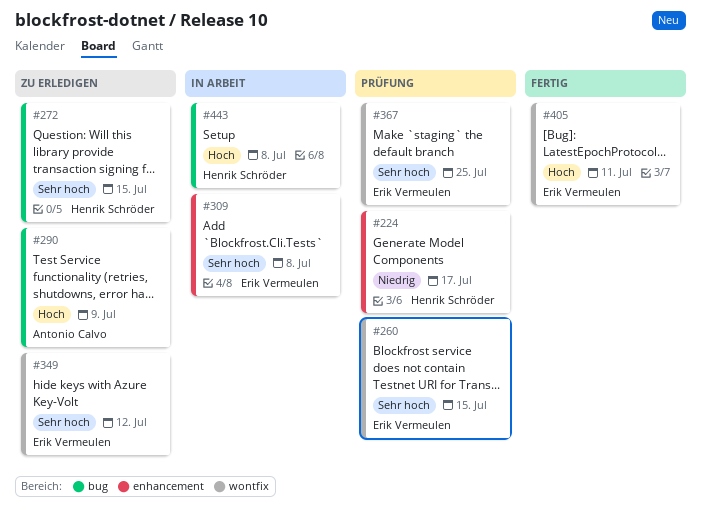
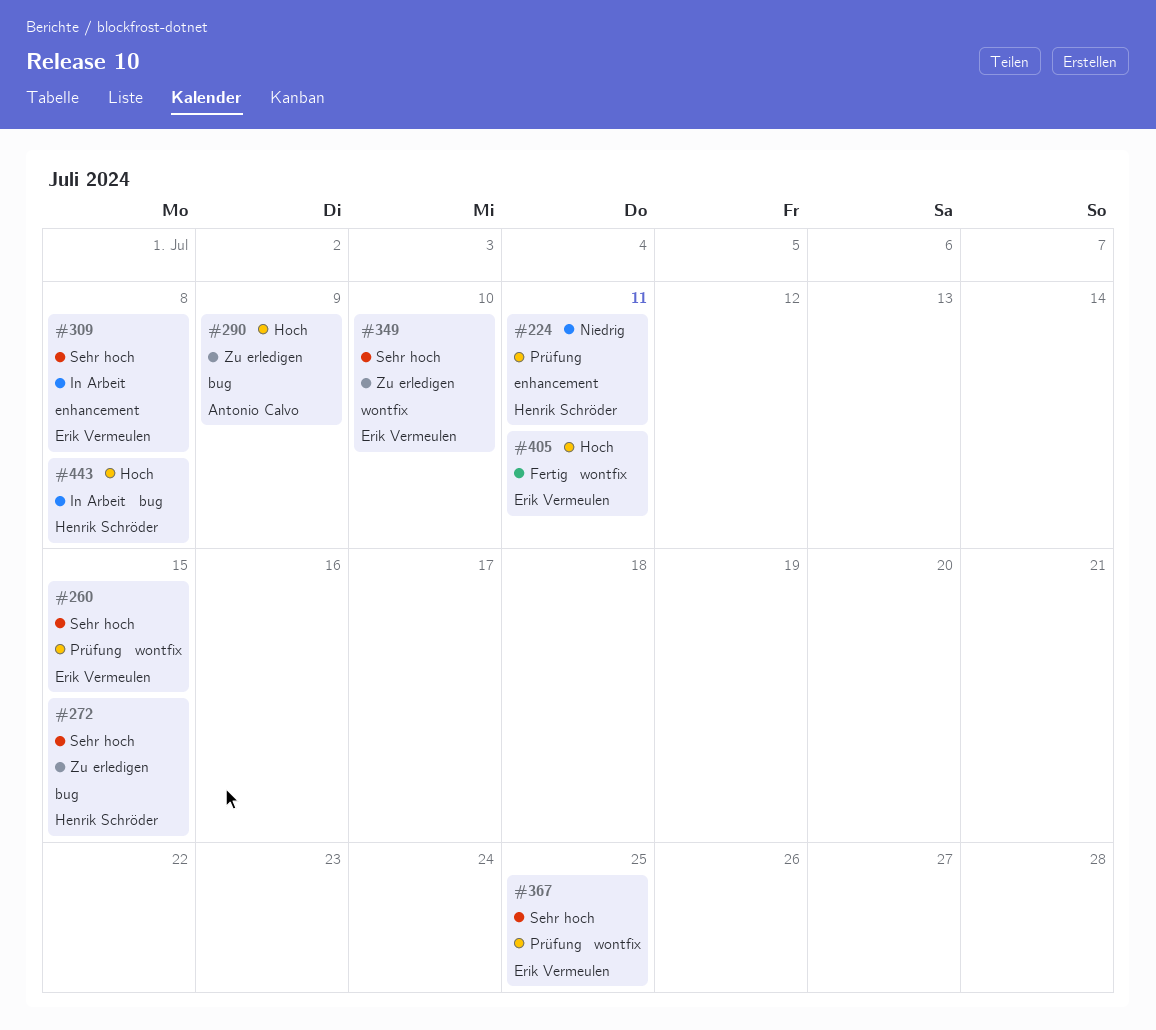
#224, due: Jul 17 -> Jul 11
#349, due: Jul 12 -> Jul 10

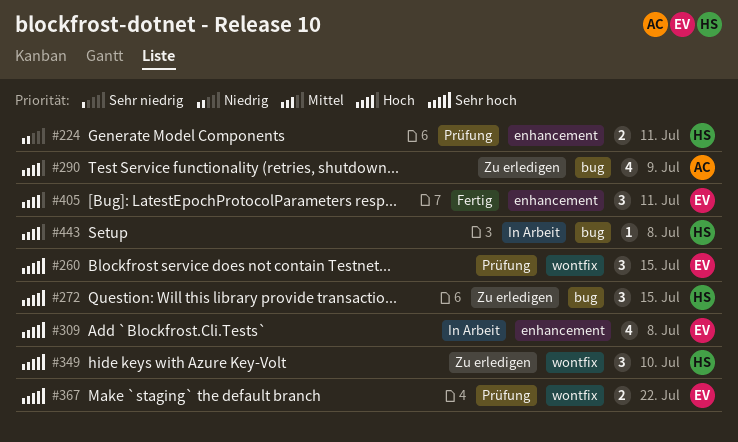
#349, owner: Erik Vermeulen -> Henrik Schröder
#367, due: Jul 25 -> Jul 22
#405, label: wontfix -> enhancement

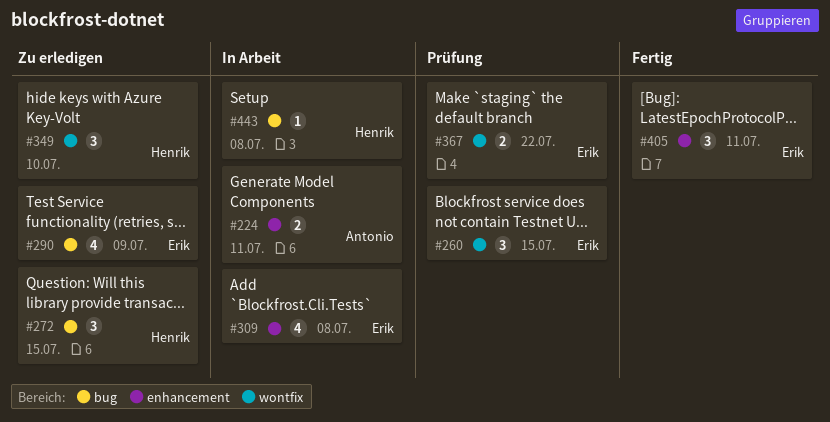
#224, status: Prüfung -> In Arbeit
#224, owner: Henrik -> Antonio
#290, owner: Antonio -> Erik

